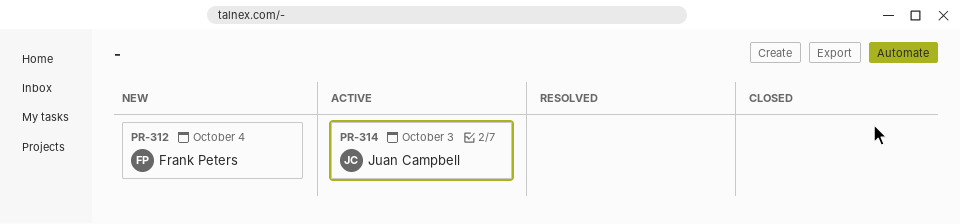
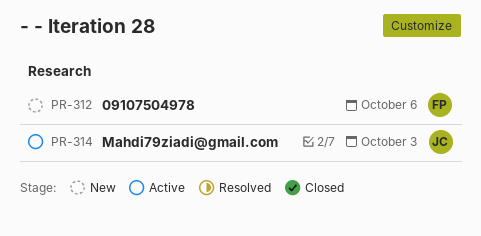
PR-312, due: Oct 4 -> Oct 6

